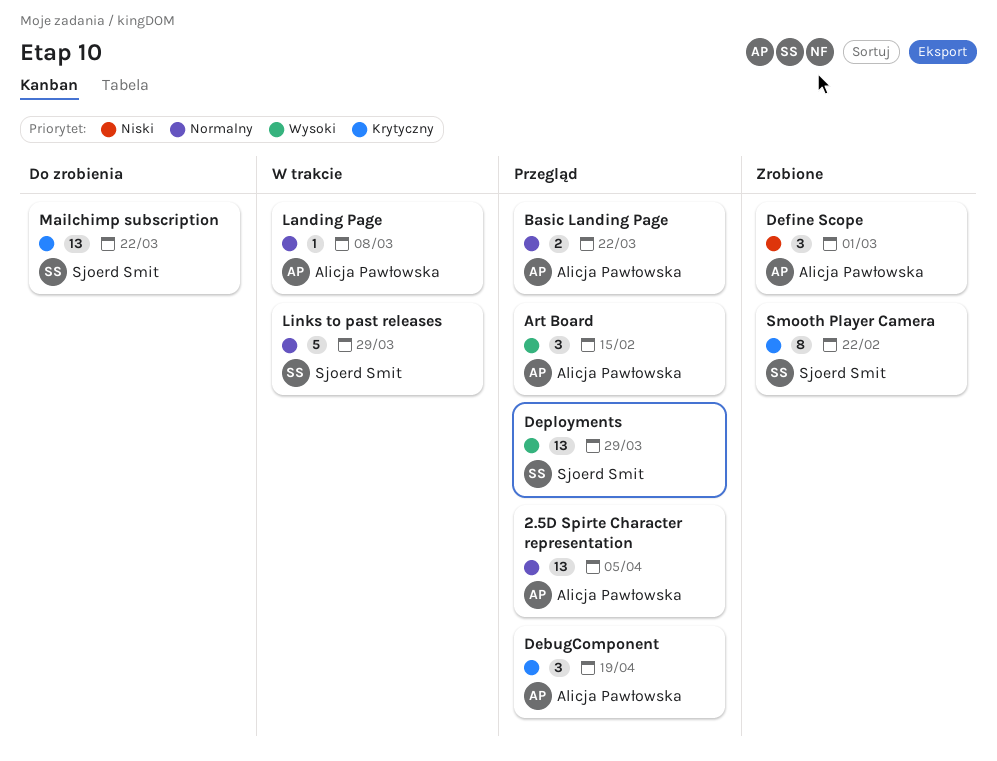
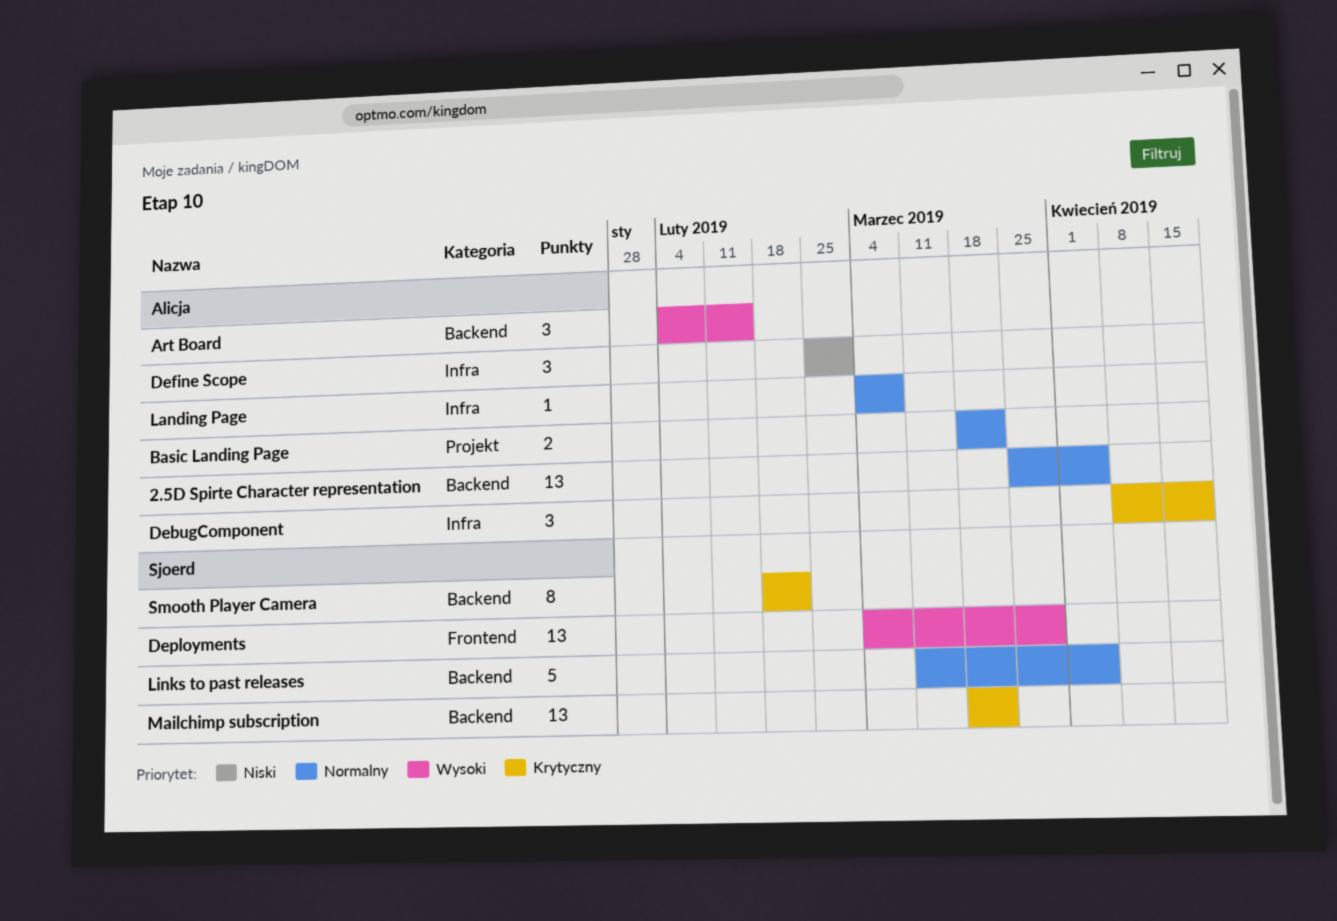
Links to past releases, due: Mar 29 -> Apr 5

